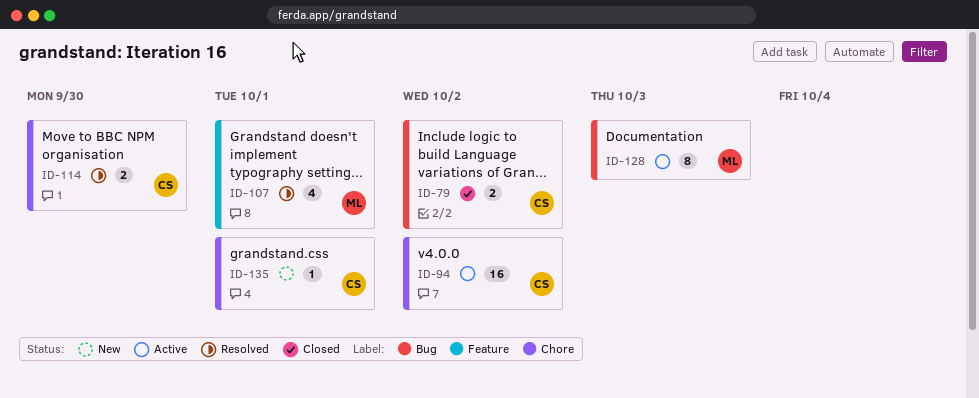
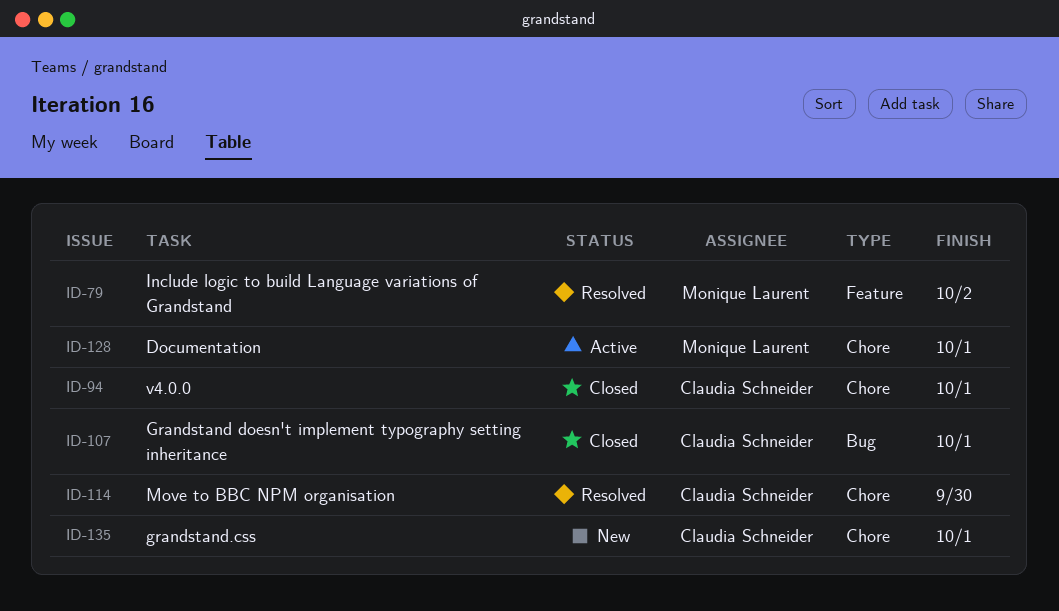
ID-79, status: Closed -> Resolved
ID-79, owner: Claudia Schneider -> Monique Laurent
ID-79, label: Bug -> Feature
ID-94, status: Active -> Closed
ID-94, due: Oct 2 -> Oct 1
ID-107, status: Resolved -> Closed
ID-107, owner: Monique Laurent -> Claudia Schneider
ID-107, label: Feature -> Bug
ID-128, label: Bug -> Chore
ID-128, due: Oct 3 -> Oct 1

